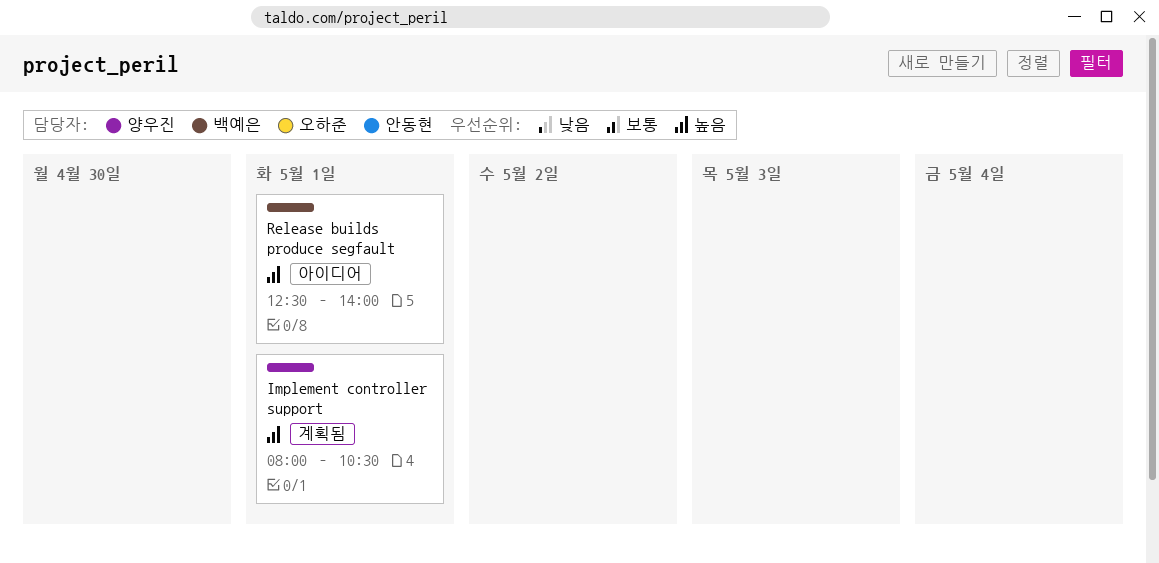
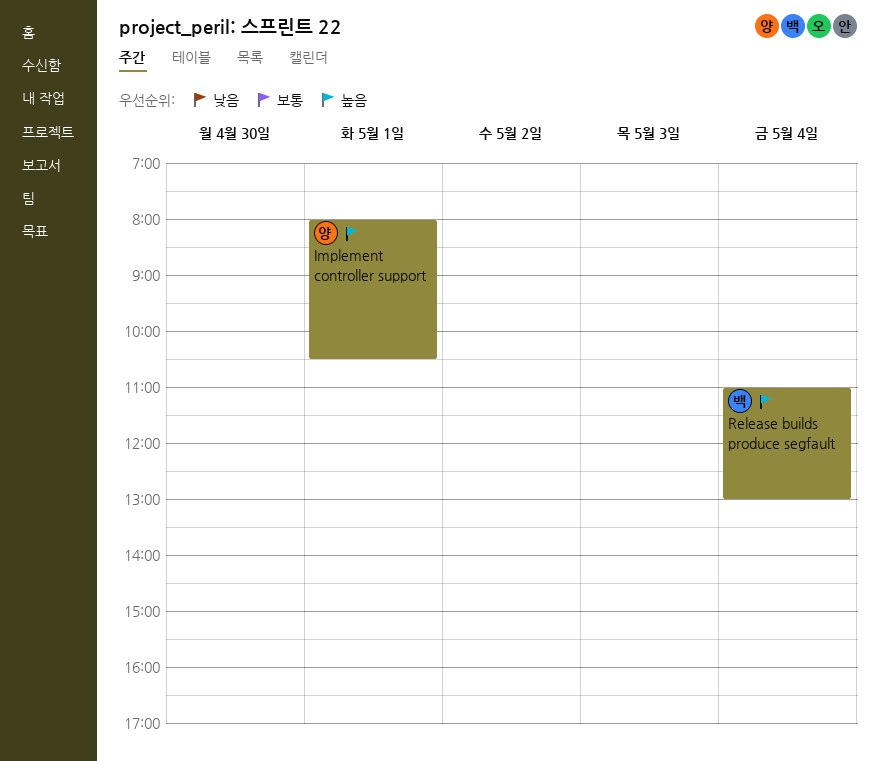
Release builds produce segfault, day: May 1 -> May 4
Release builds produce segfault, begins: 12:30 -> 11:00
Release builds produce segfault, ends: 14:00 -> 13:00

